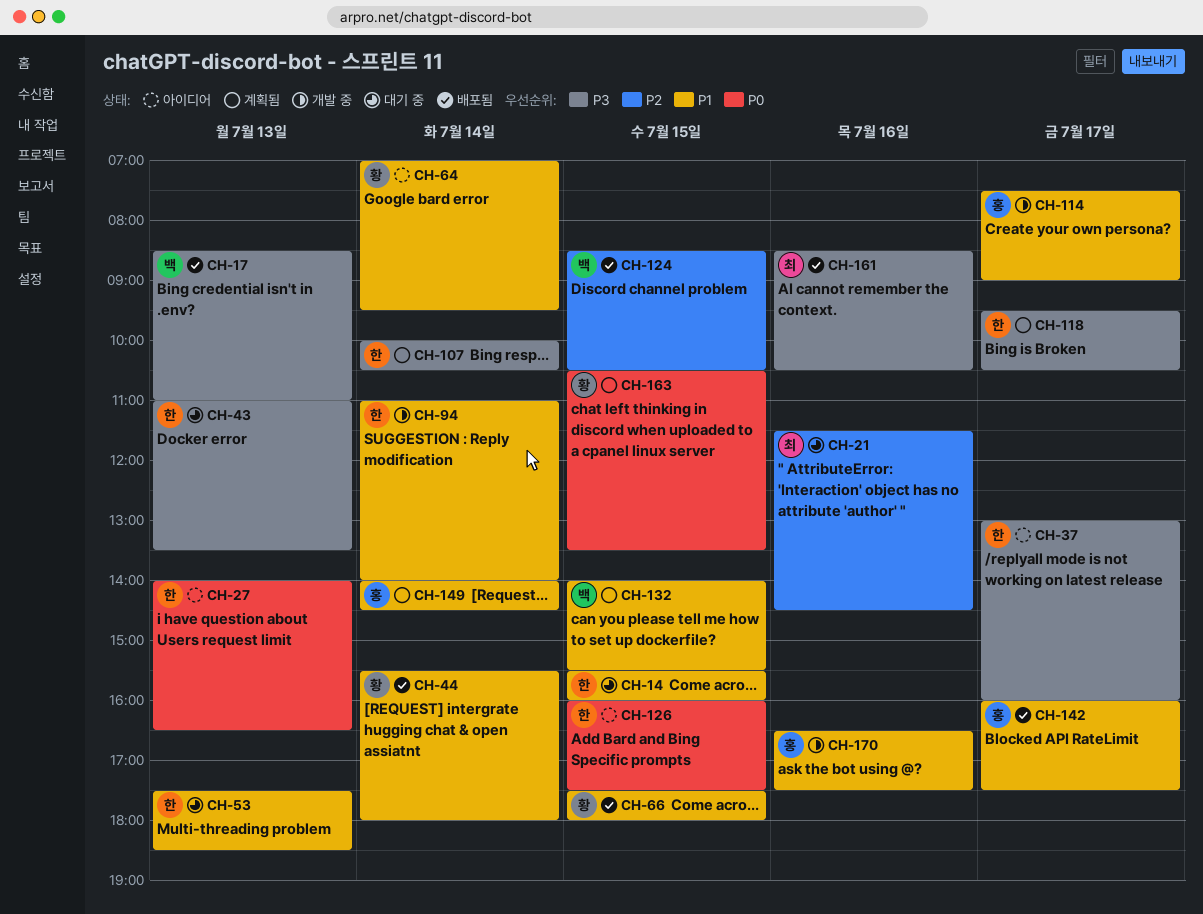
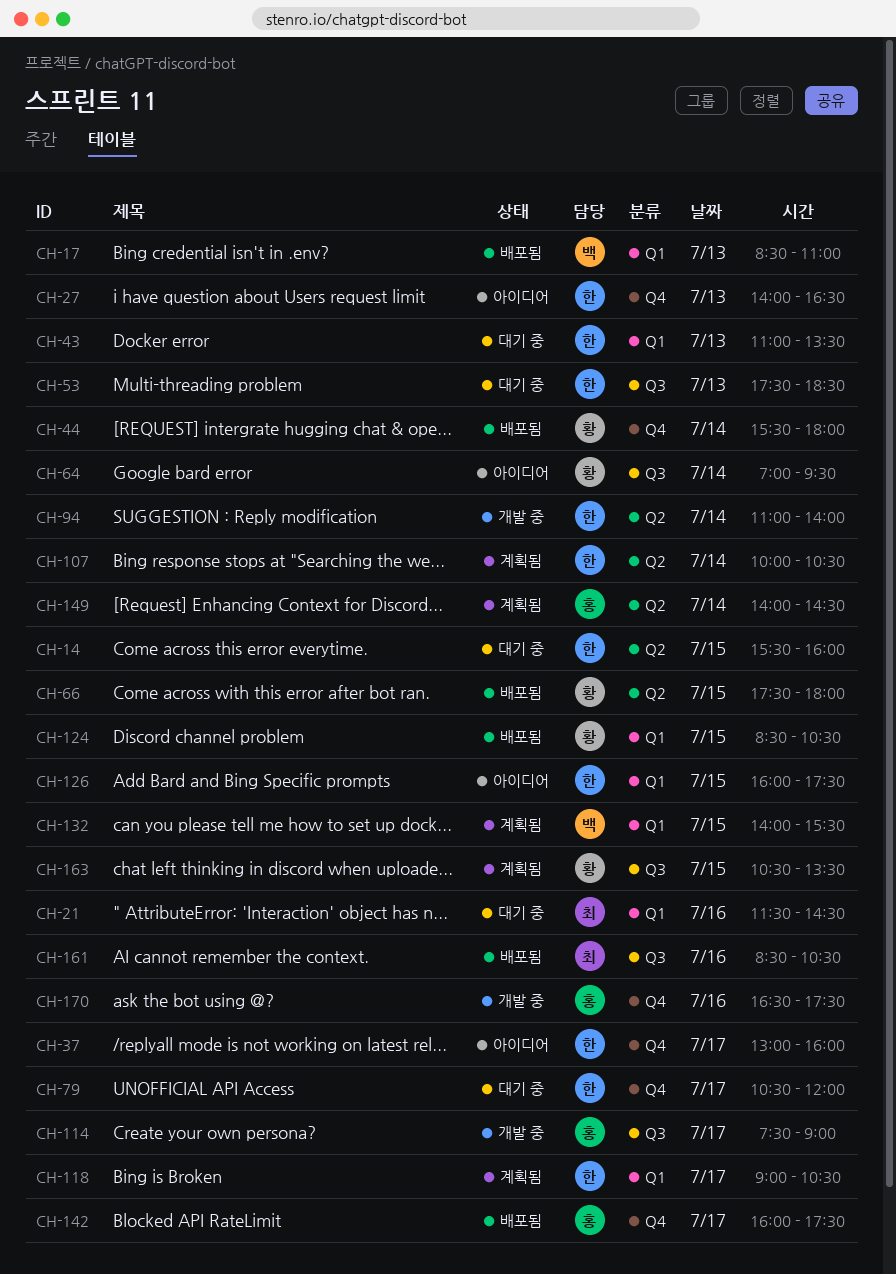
CH-79: none -> present
CH-118, begins: 09:30 -> 09:00
CH-124, owner: 백 -> 황

